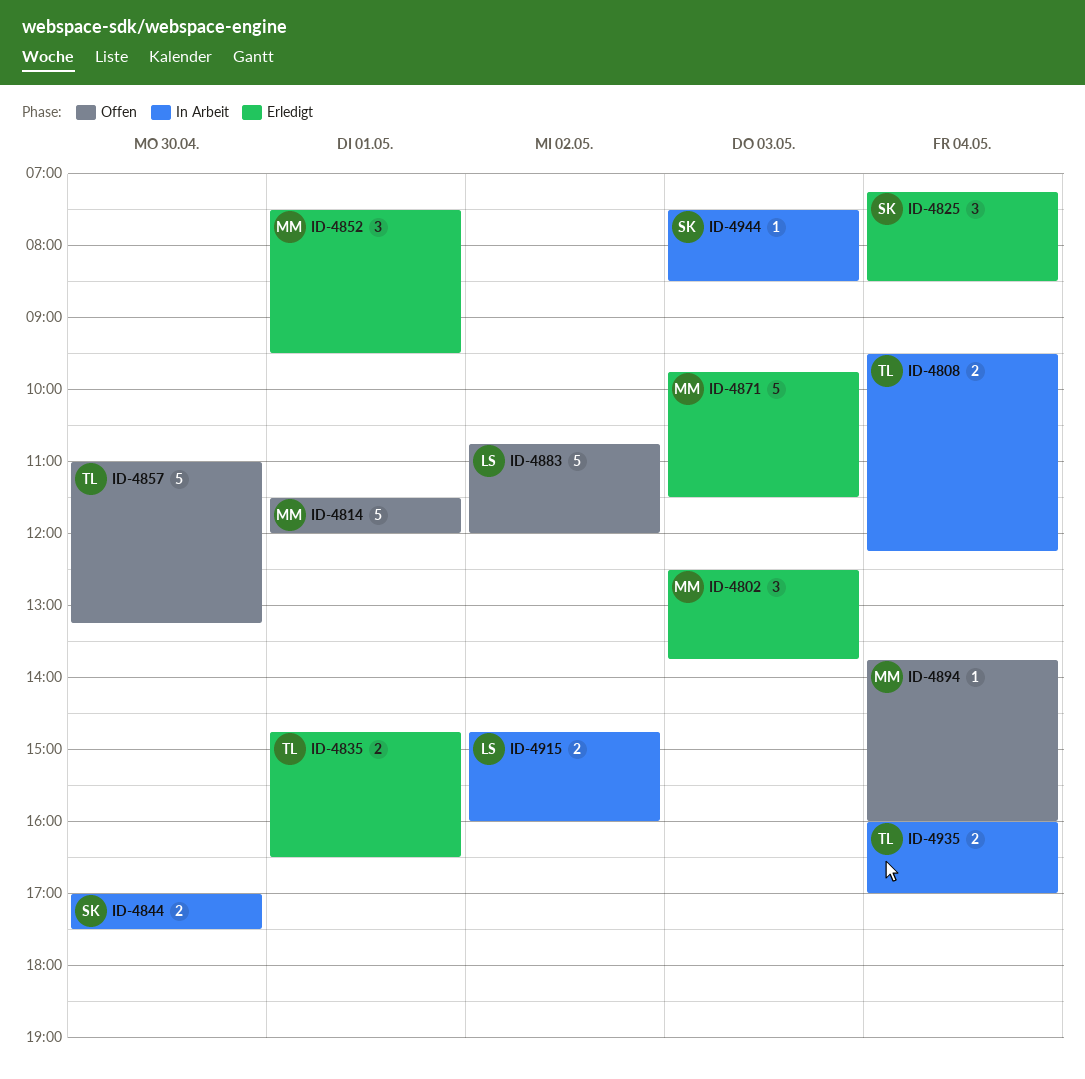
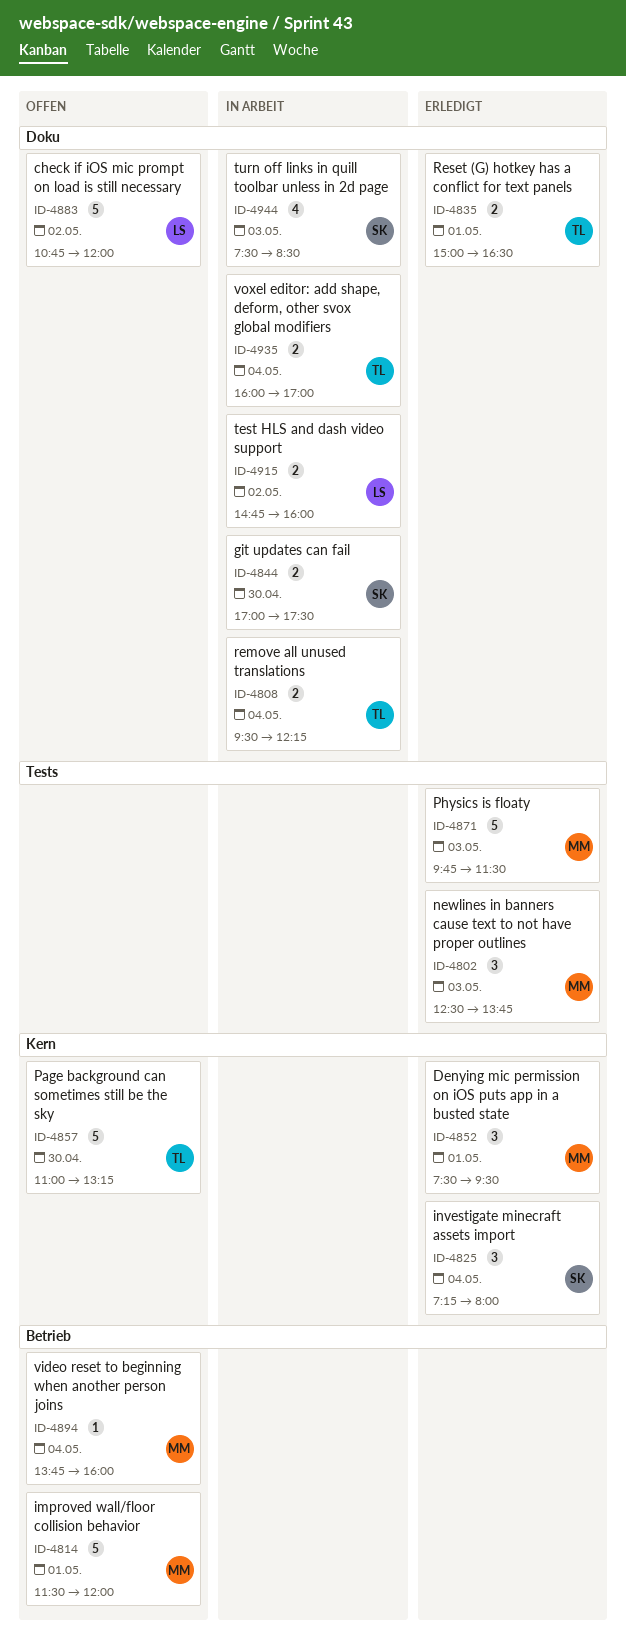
ID-4825, ends: 08:30 -> 08:00
ID-4835, begins: 14:45 -> 15:00
ID-4944, estimate: 1 -> 4

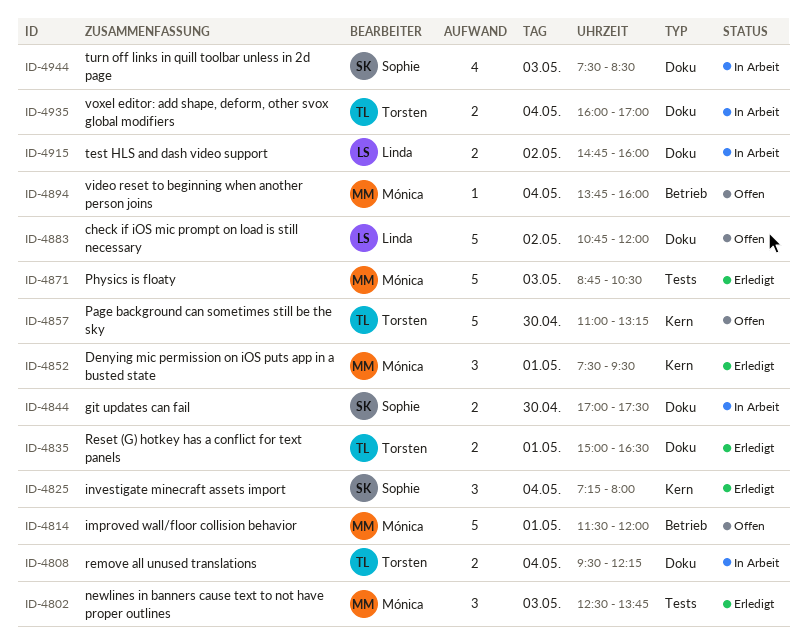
ID-4871, begins: 09:45 -> 08:45
ID-4871, ends: 11:30 -> 10:30

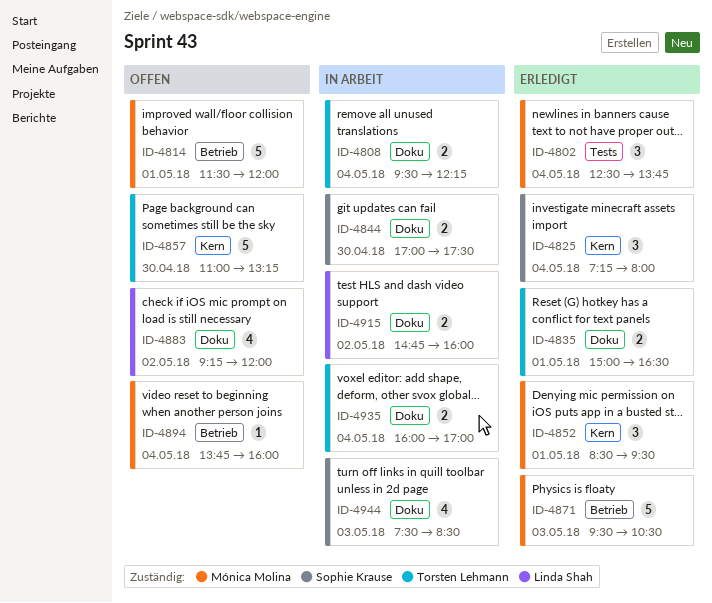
ID-4802, day: May 3 -> May 4
ID-4852, begins: 07:30 -> 08:30
ID-4871, label: Tests -> Betrieb
ID-4871, begins: 08:45 -> 09:30
ID-4883, estimate: 5 -> 4
ID-4883, begins: 10:45 -> 09:15

